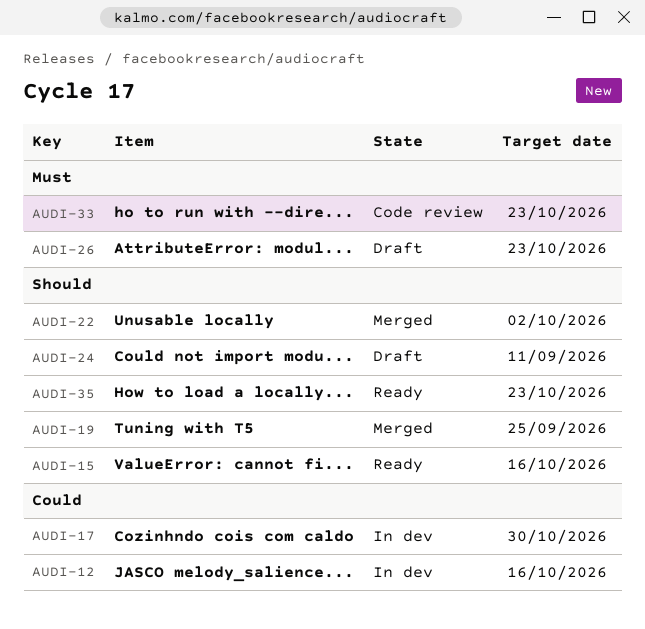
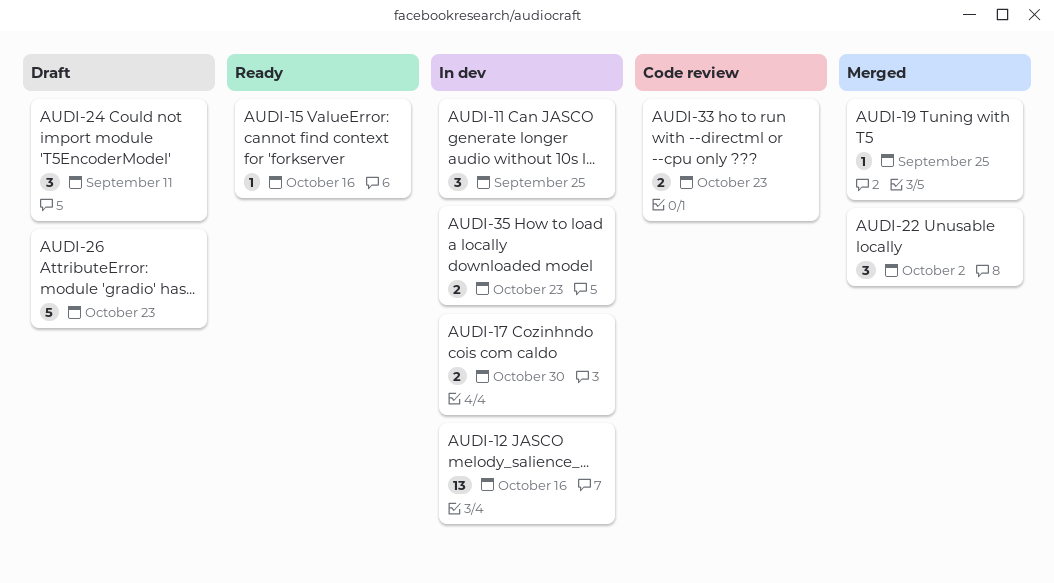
AUDI-11: none -> present
AUDI-35, status: Ready -> In dev

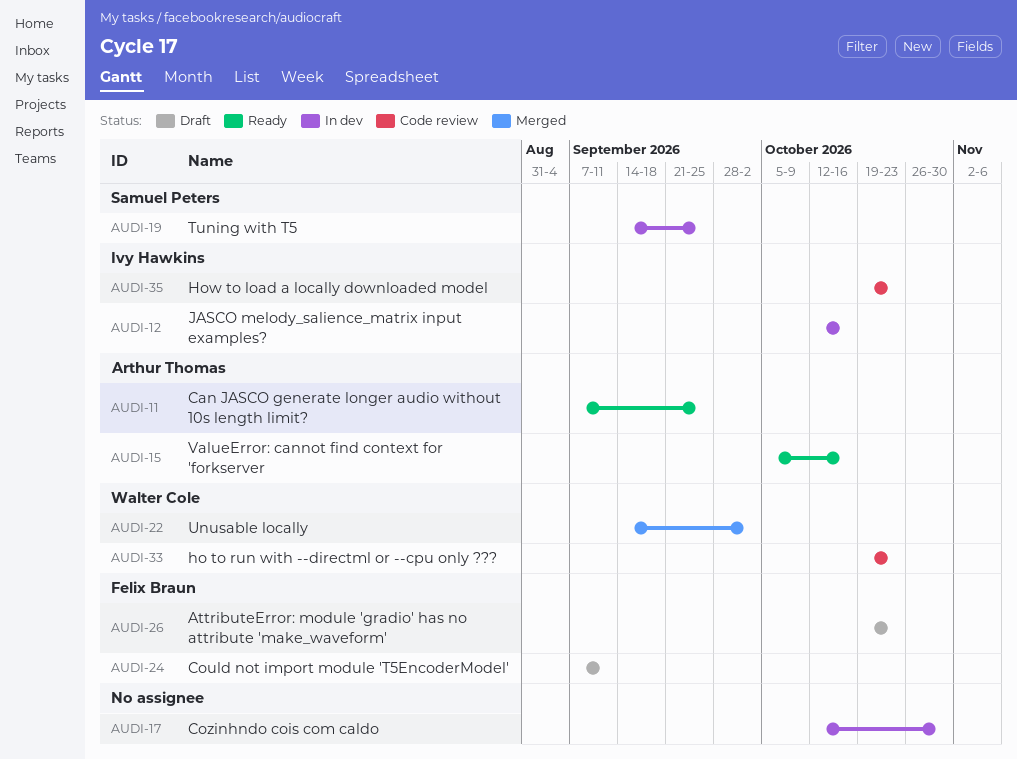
AUDI-11, status: In dev -> Ready
AUDI-19, status: Merged -> In dev
AUDI-35, status: In dev -> Code review

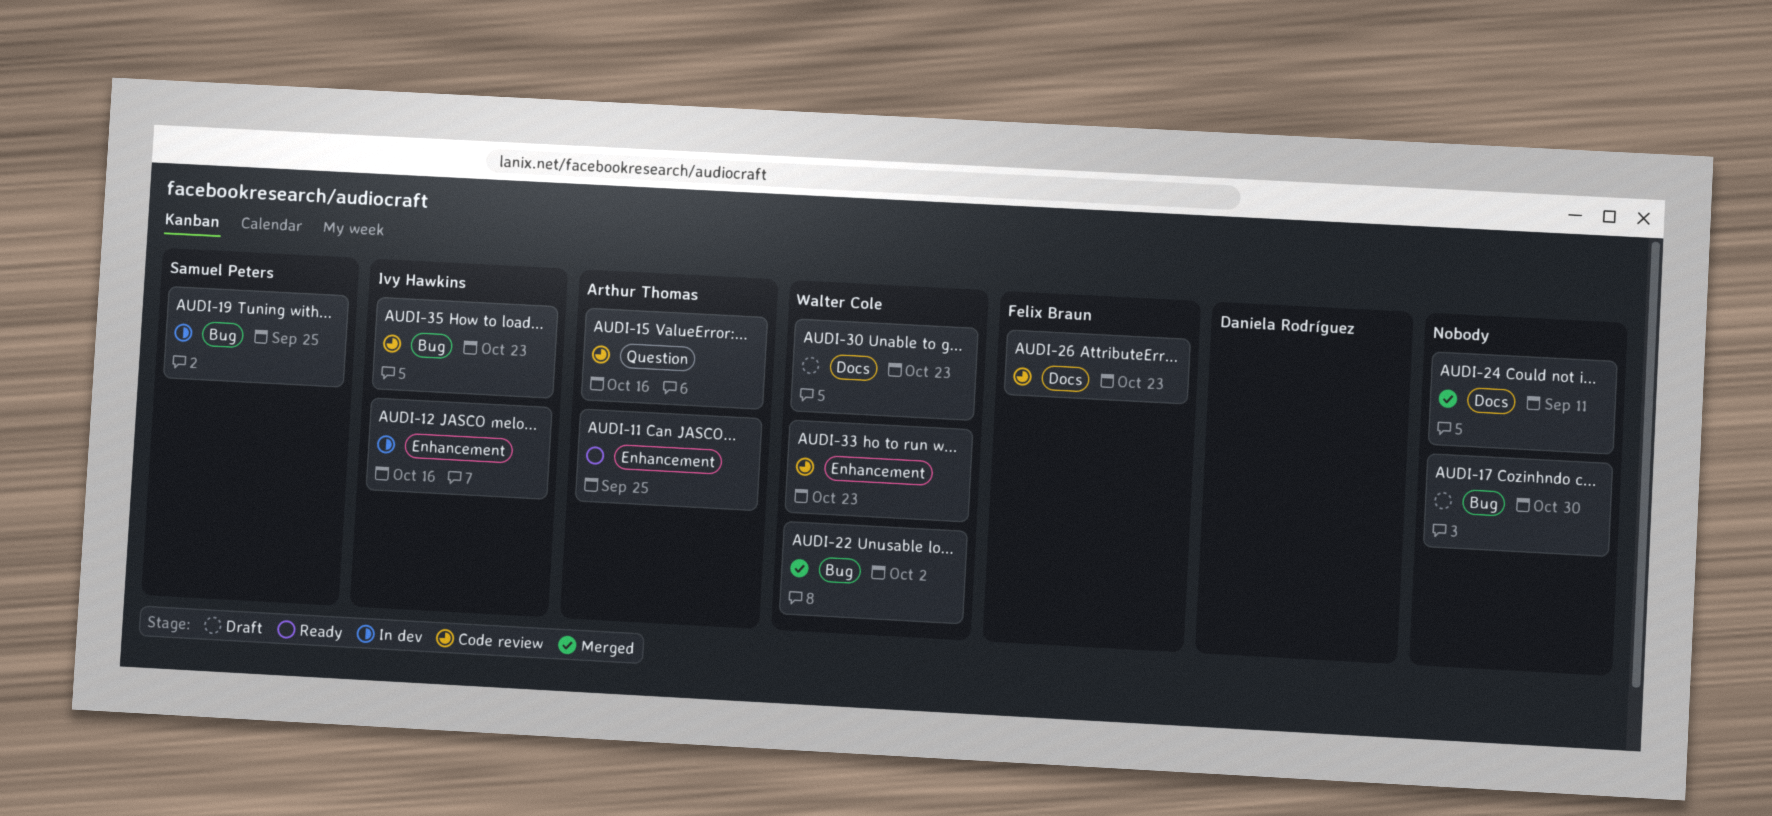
AUDI-15, status: Ready -> Code review
AUDI-17, status: In dev -> Draft
AUDI-24, status: Draft -> Merged
AUDI-24, owner: Felix Braun -> none
AUDI-26, status: Draft -> Code review
AUDI-30: none -> present

